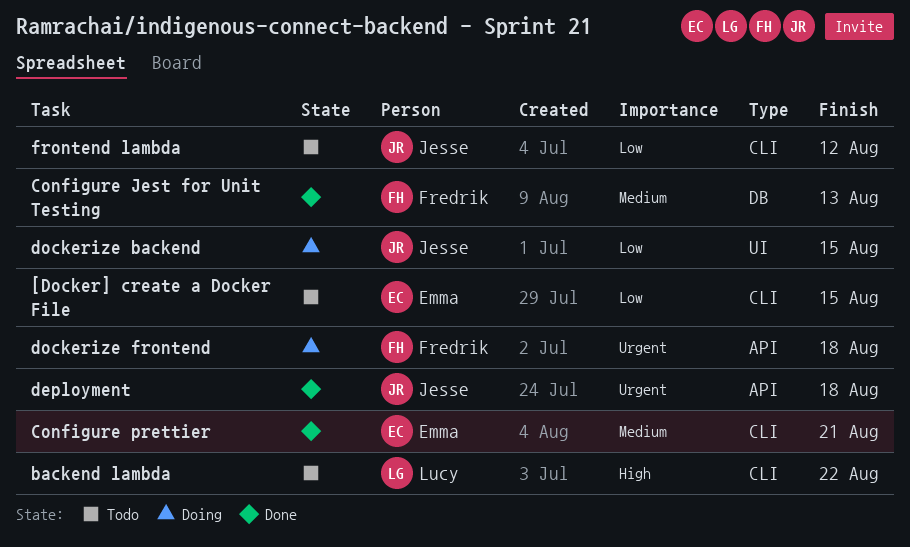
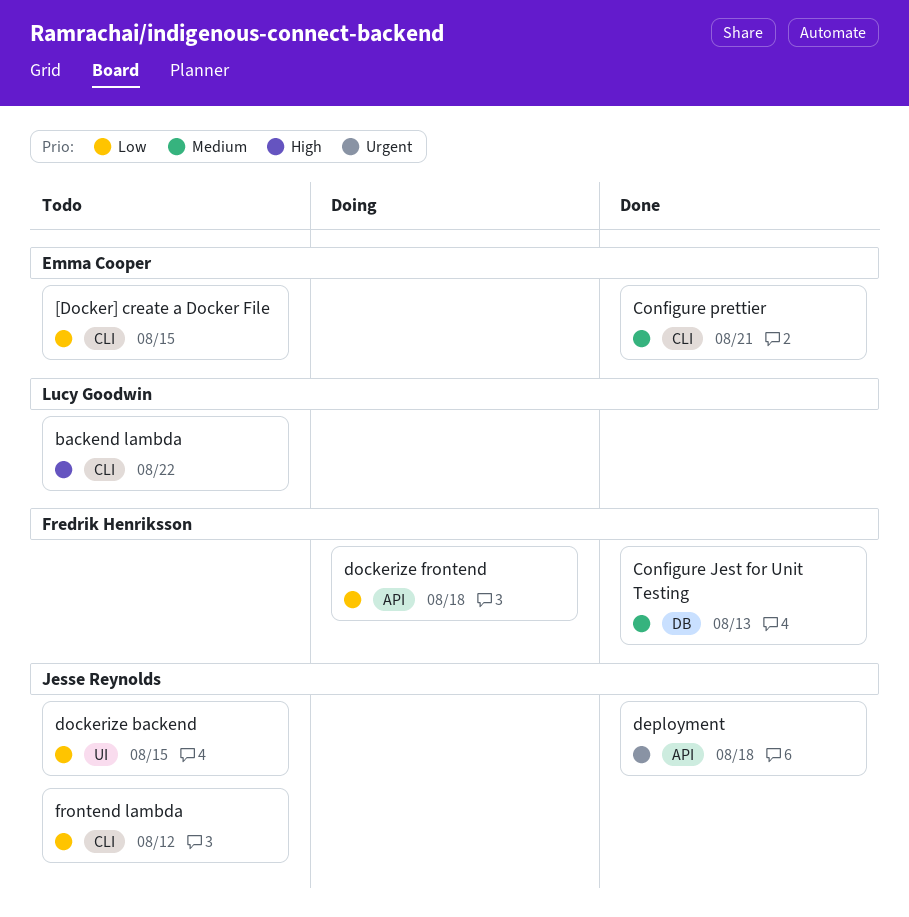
dockerize backend, status: Doing -> Todo
dockerize frontend, priority: Urgent -> Low

